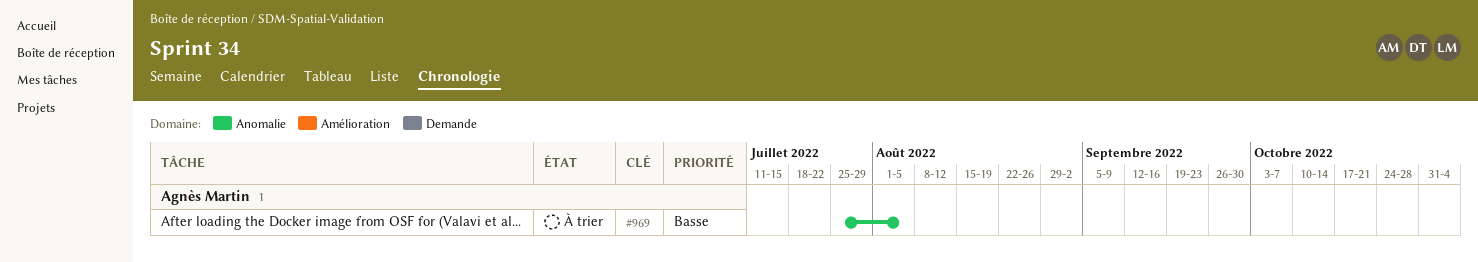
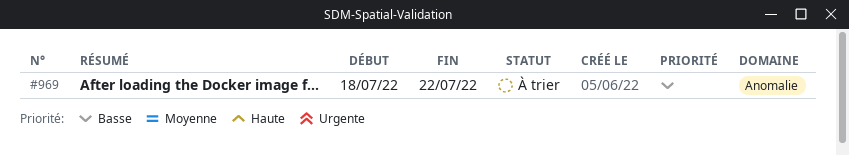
#969, start: Jul 25 -> Jul 18
#969, due: Aug 5 -> Jul 22

